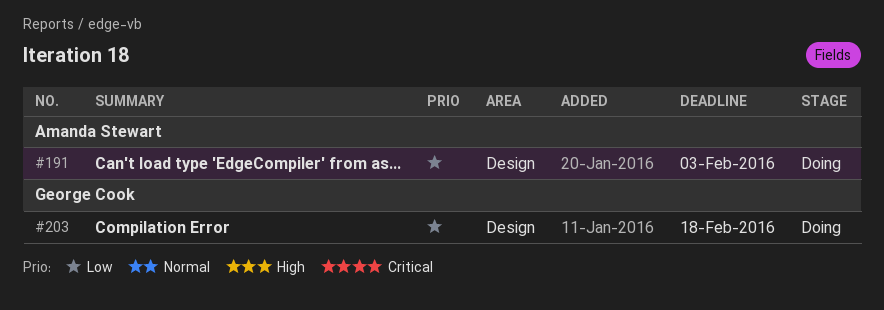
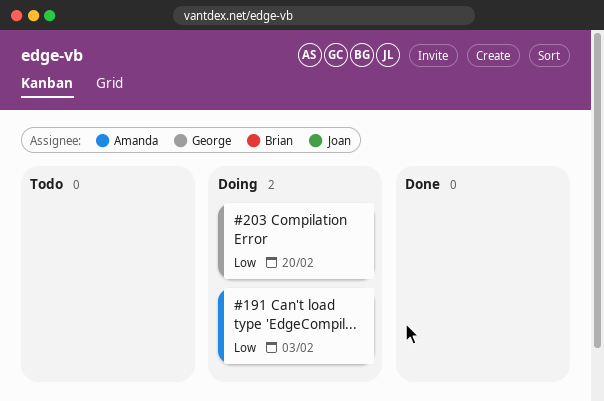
#203, due: Feb 18 -> Feb 20

